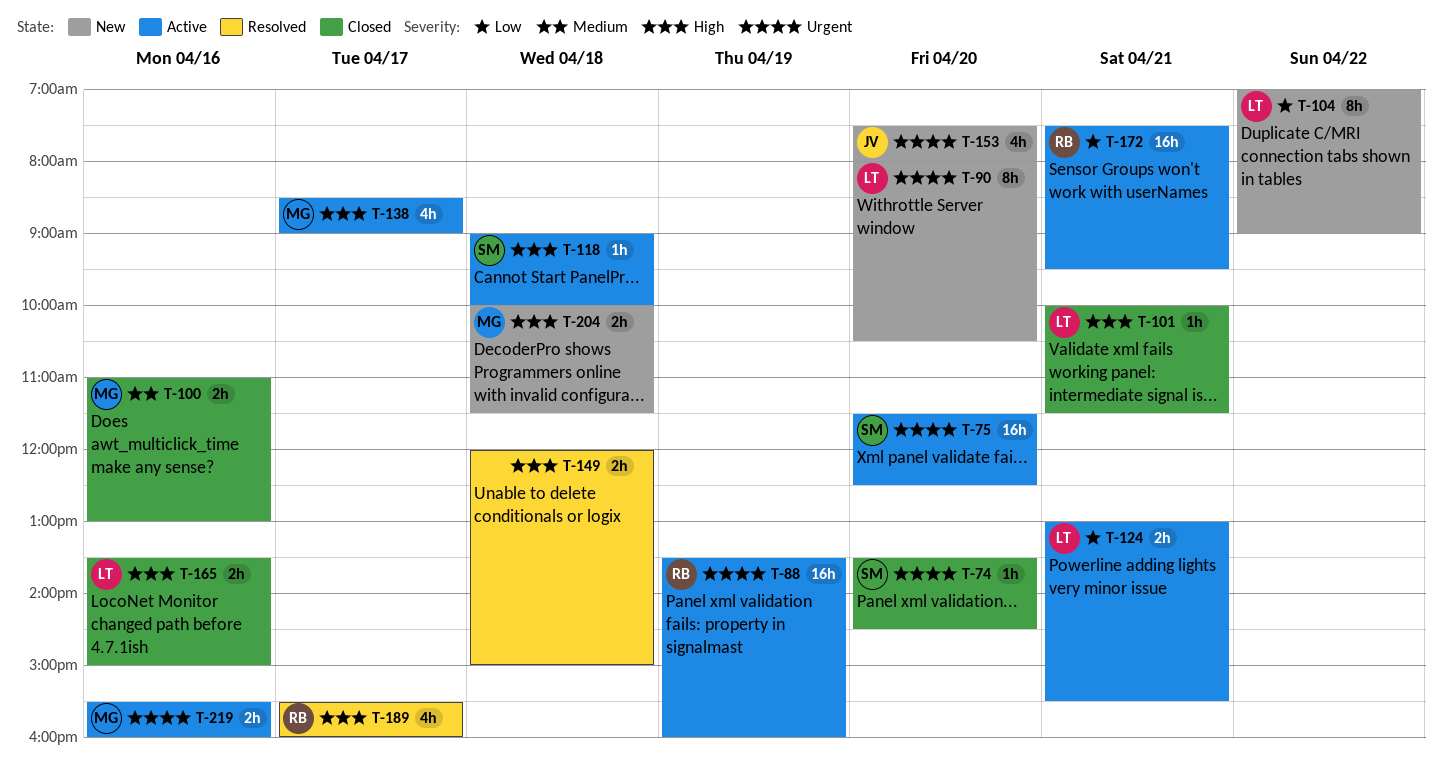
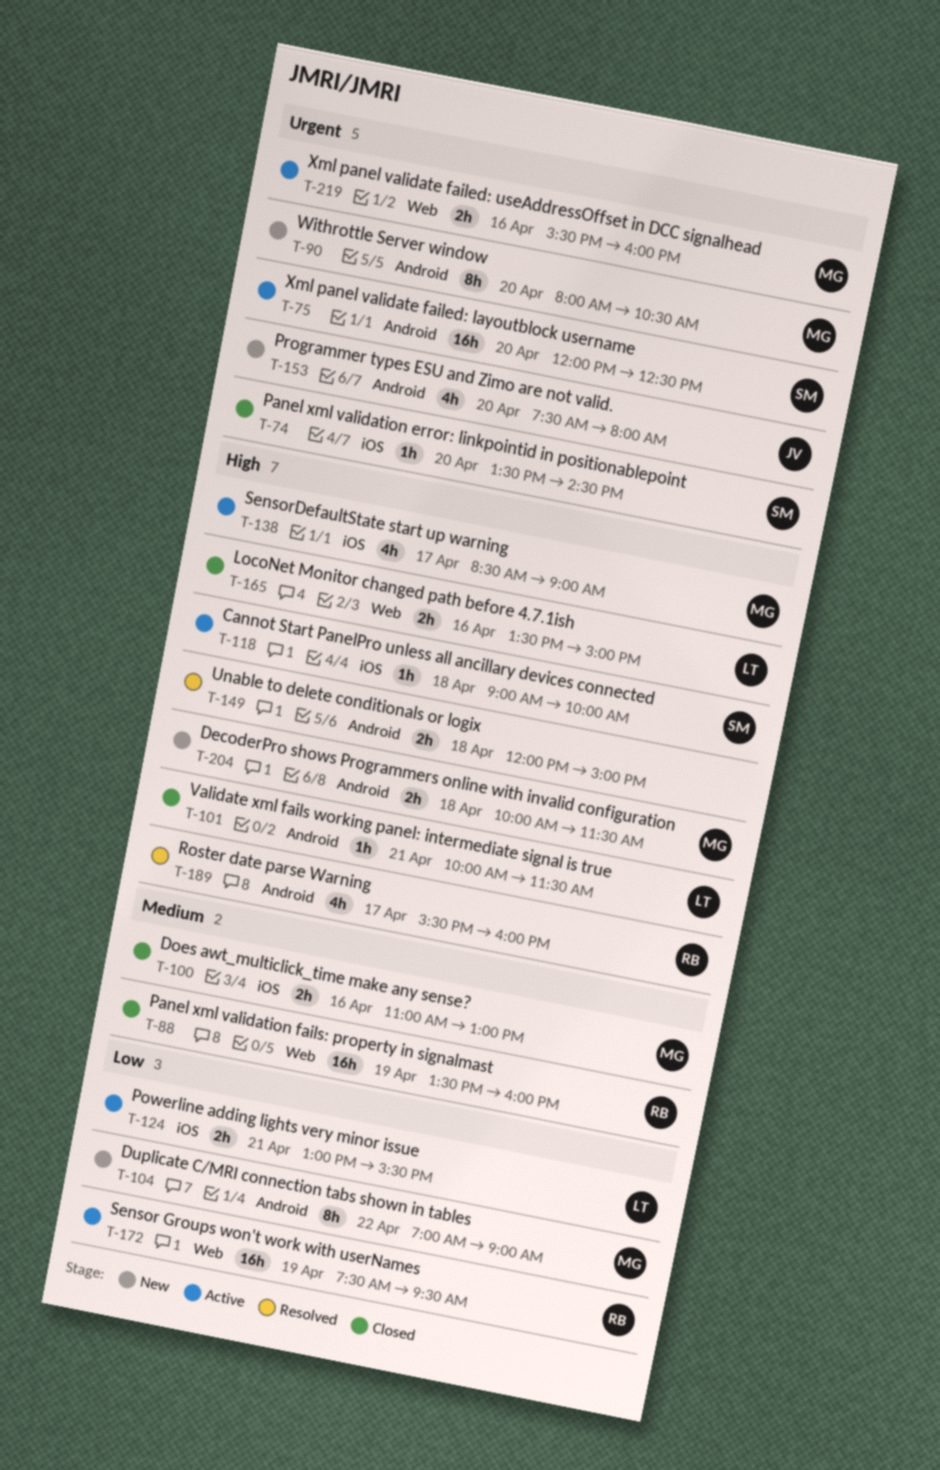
T-75, begins: 11:30 -> 12:00
T-88, status: Active -> Closed
T-88, priority: Urgent -> Medium
T-90, owner: LT -> MG
T-104, owner: LT -> MG
T-172, day: Apr 21 -> Apr 19

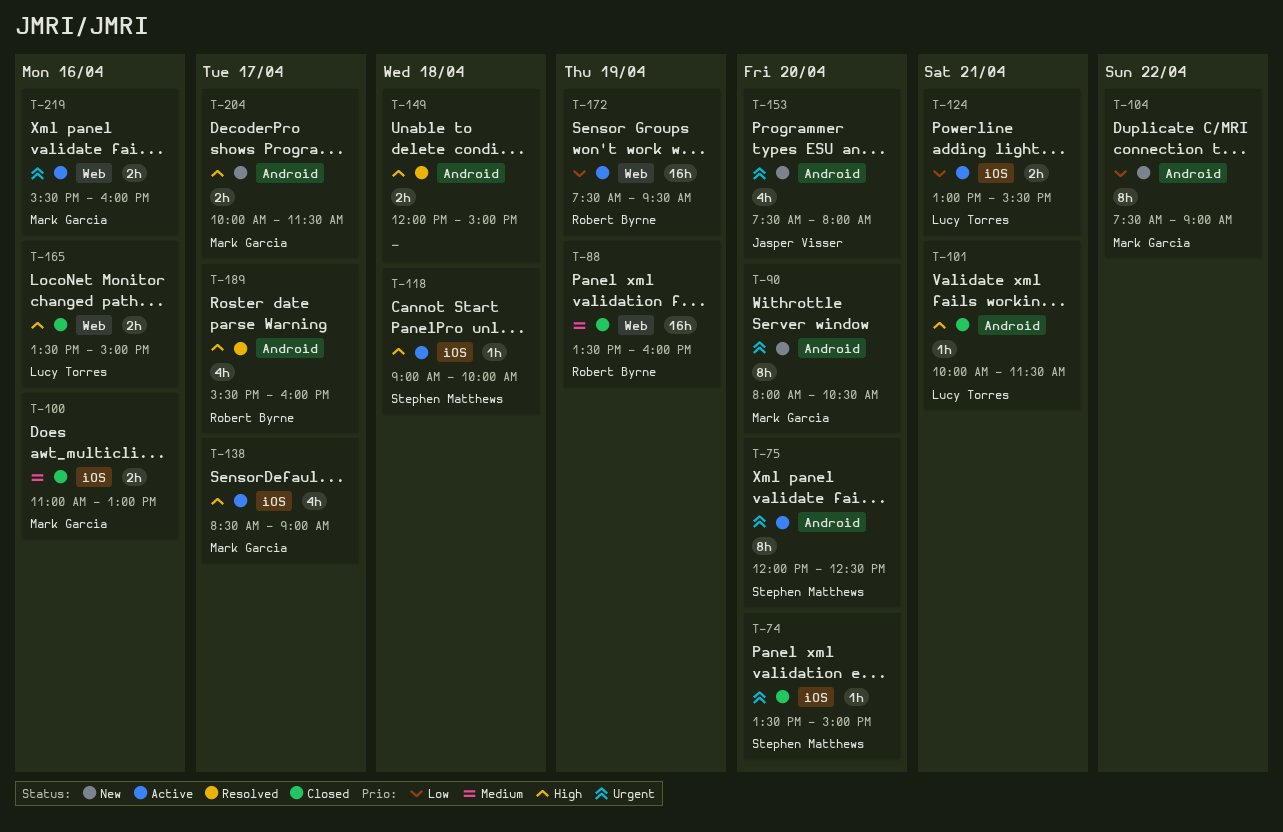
T-74, ends: 14:30 -> 15:00
T-75, estimate: 16h -> 8h
T-104, begins: 07:00 -> 07:30
T-204, day: Apr 18 -> Apr 17

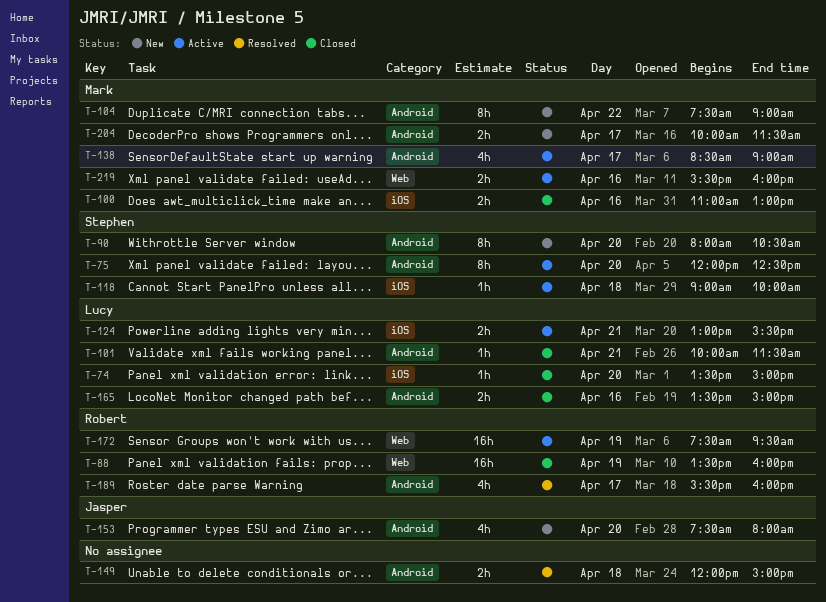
T-74, owner: Stephen Matthews -> Lucy Torres
T-90, owner: Mark Garcia -> Stephen Matthews
T-138, label: iOS -> Android
T-165, label: Web -> Android

